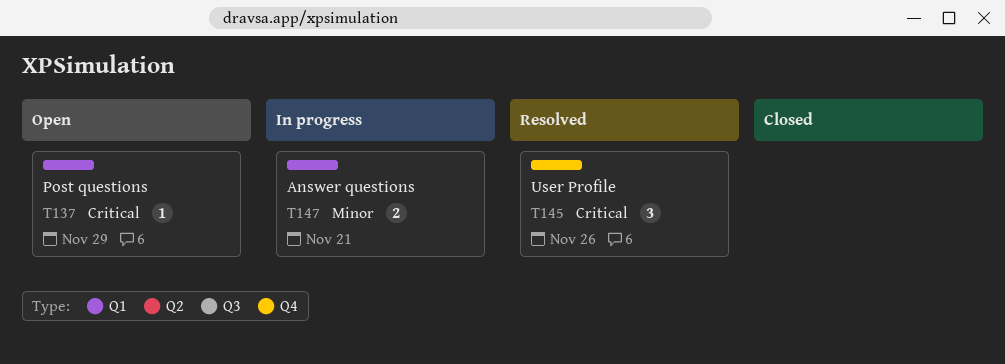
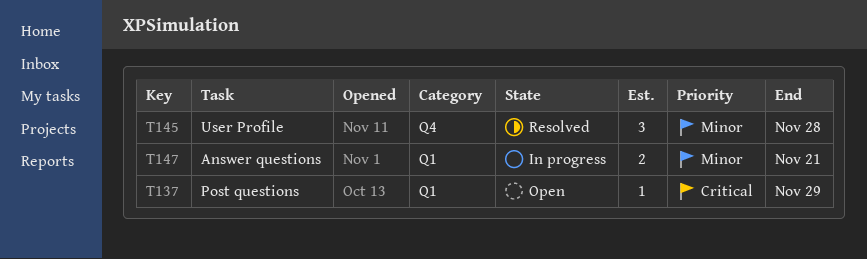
T145, priority: Critical -> Minor
T145, due: Nov 26 -> Nov 28

